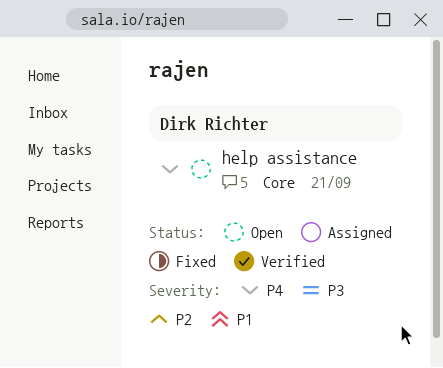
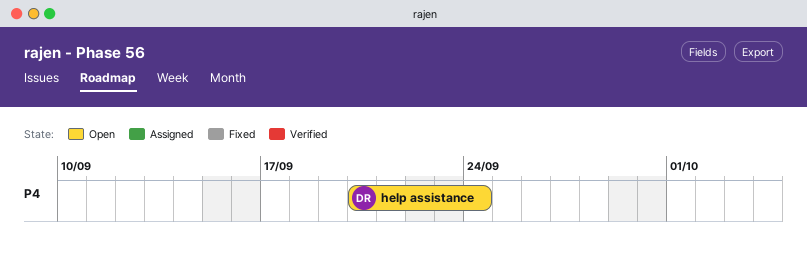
help assistance, due: Sep 21 -> Sep 24

